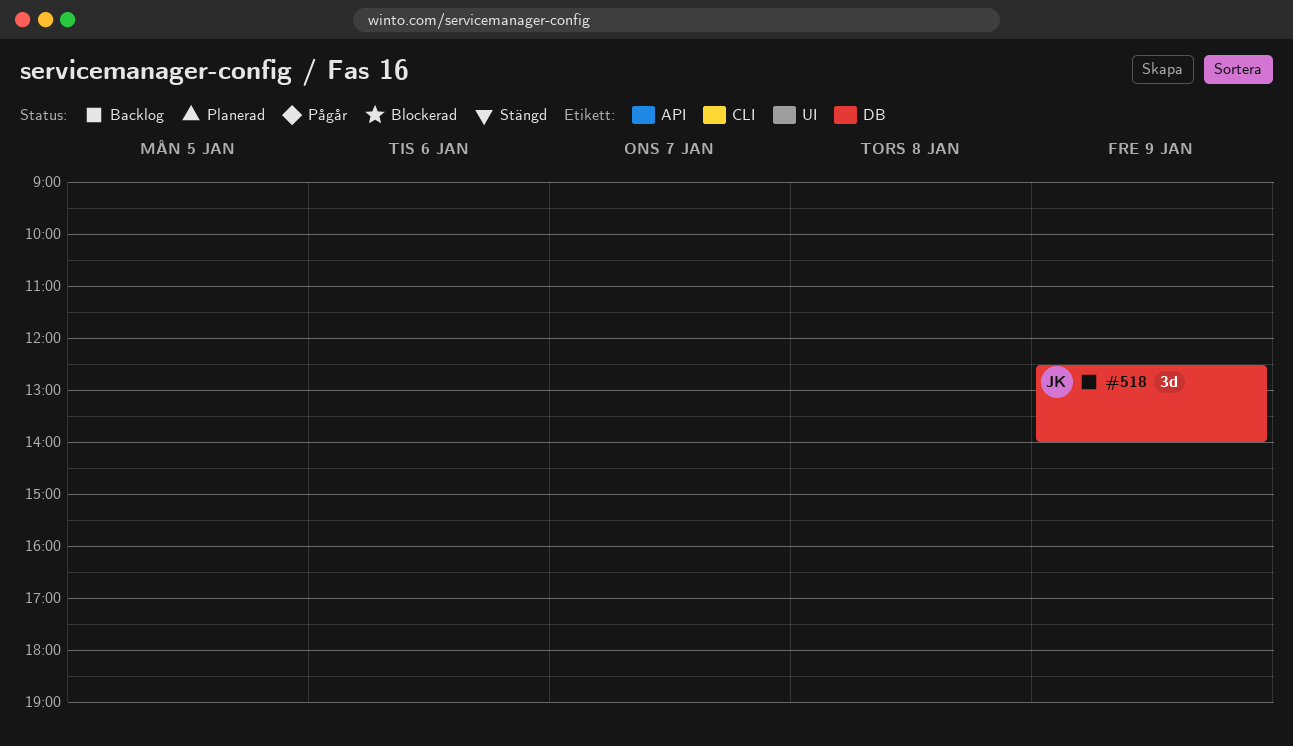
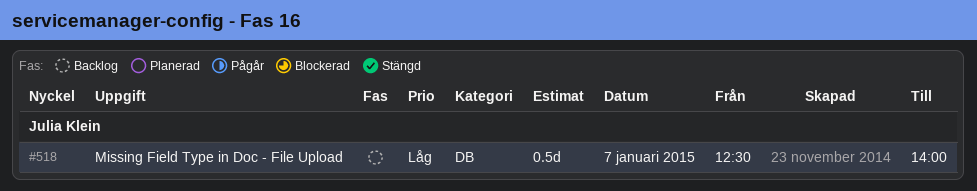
#518, estimate: 3d -> 0.5d
#518, day: Jan 9 -> Jan 7

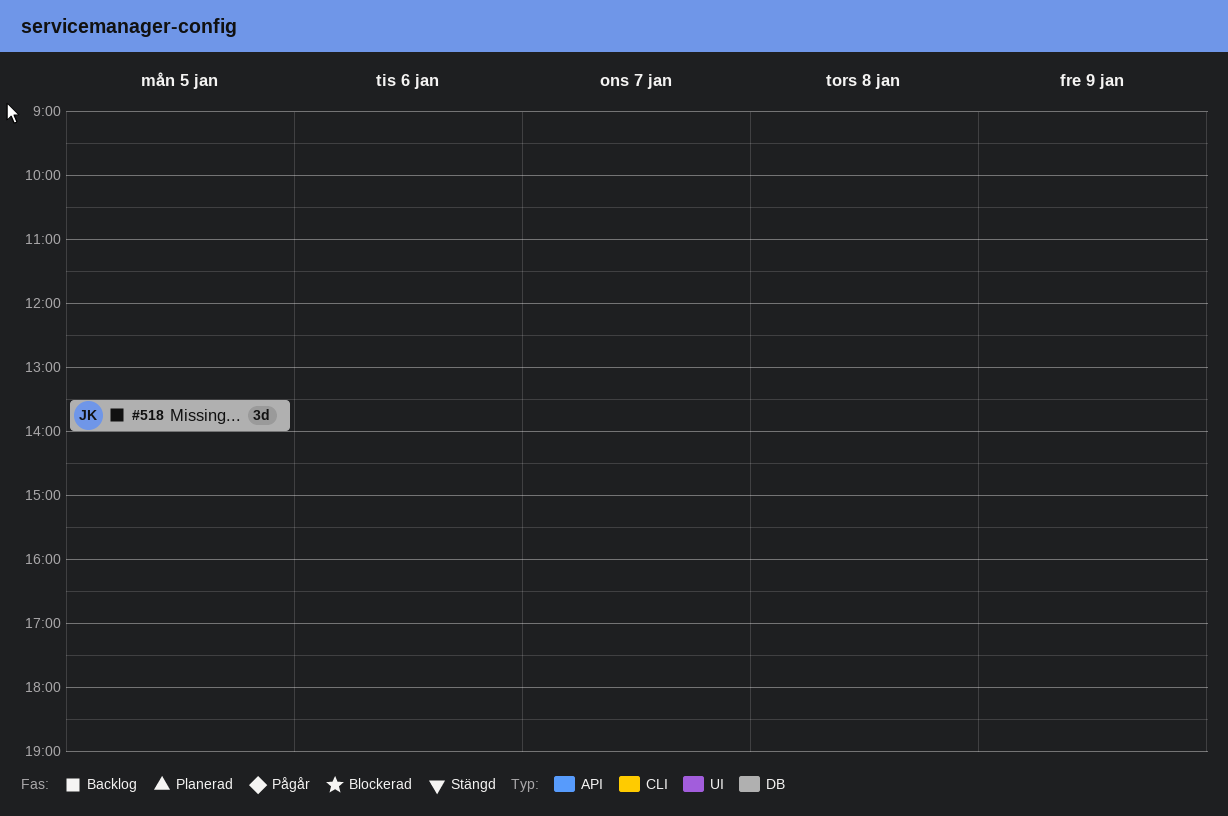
#518, estimate: 0.5d -> 3d
#518, day: Jan 7 -> Jan 5
#518, begins: 12:30 -> 13:30

